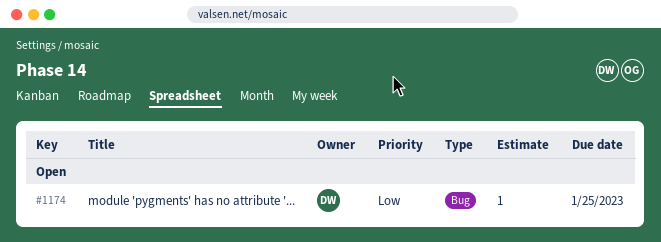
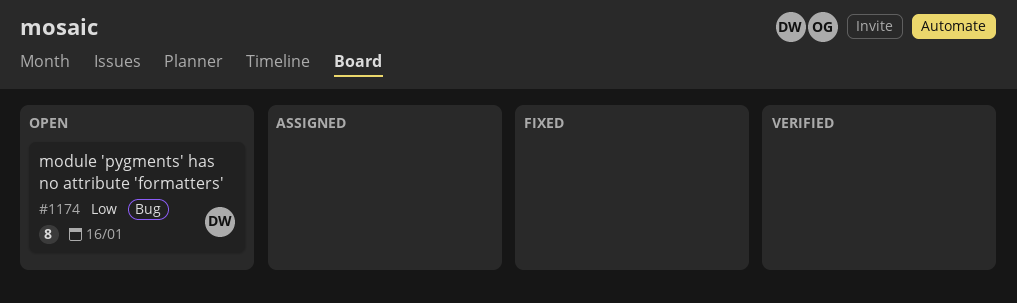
#1174, estimate: 1 -> 8
#1174, due: Jan 25 -> Jan 16

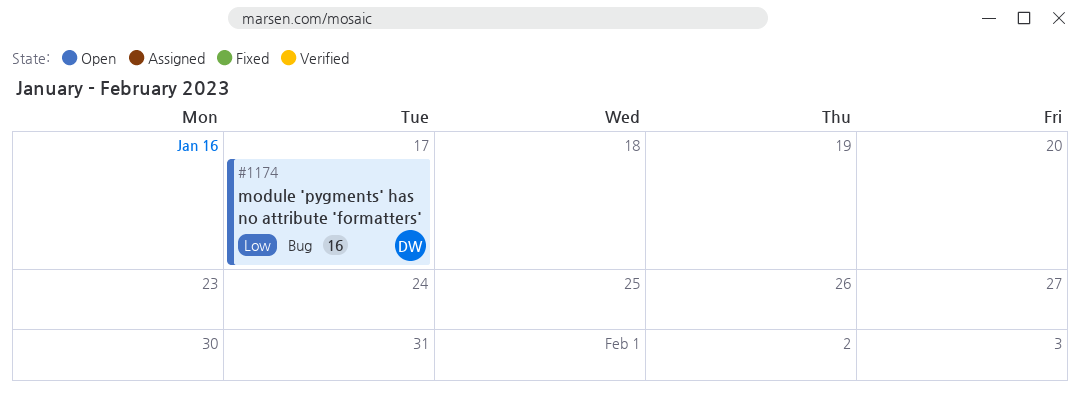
#1174, estimate: 8 -> 16
#1174, due: Jan 16 -> Jan 17

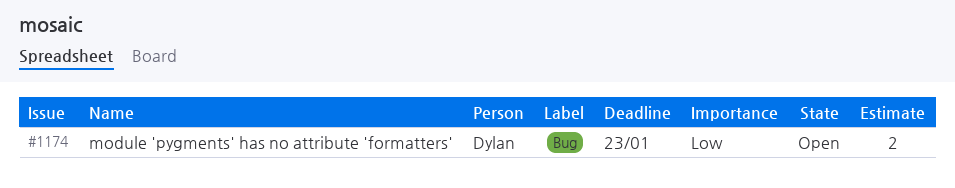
#1174, estimate: 16 -> 2
#1174, due: Jan 17 -> Jan 23

